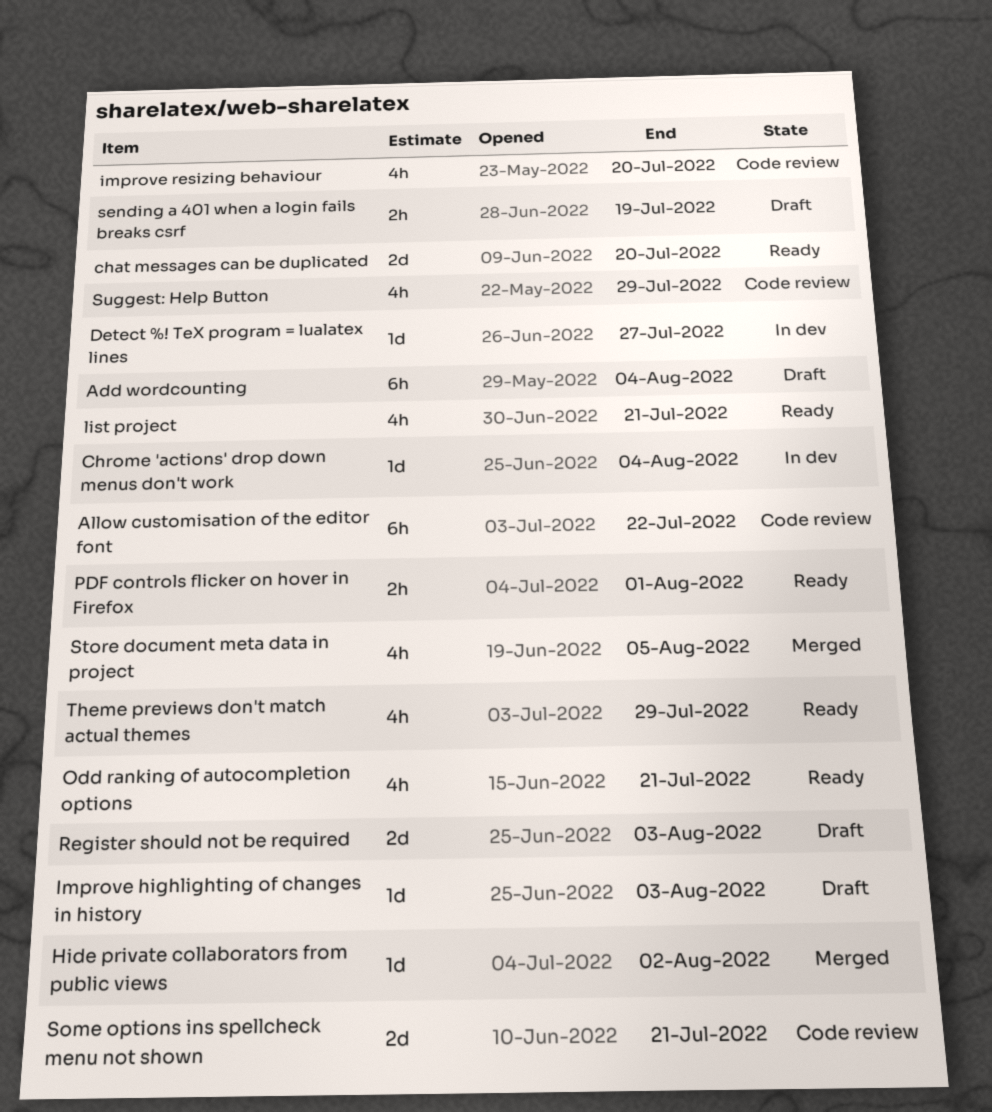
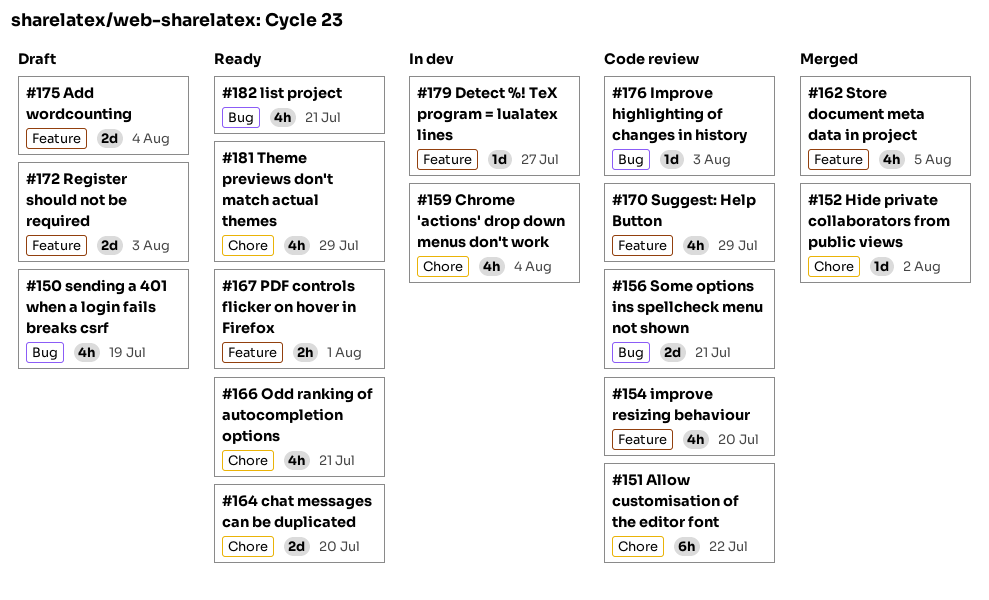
Add wordcounting, estimate: 6h -> 2d
Chrome 'actions' drop down menus don't work, estimate: 1d -> 4h
Improve highlighting of changes in history, status: Draft -> Code review
sending a 401 when a login fails breaks csrf, estimate: 2h -> 4h

